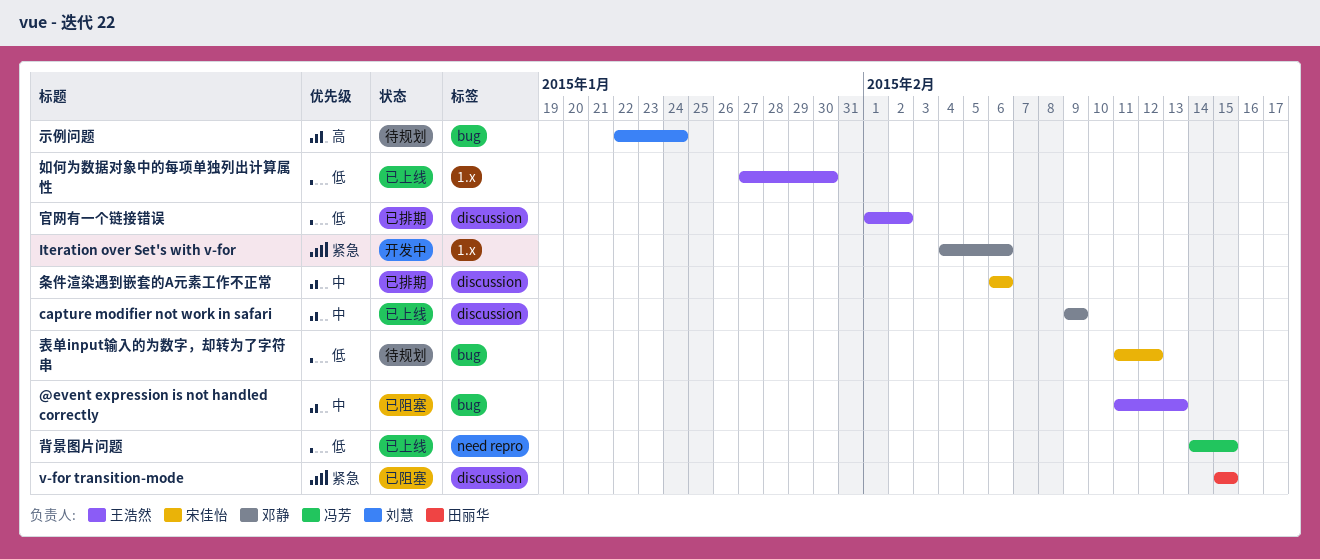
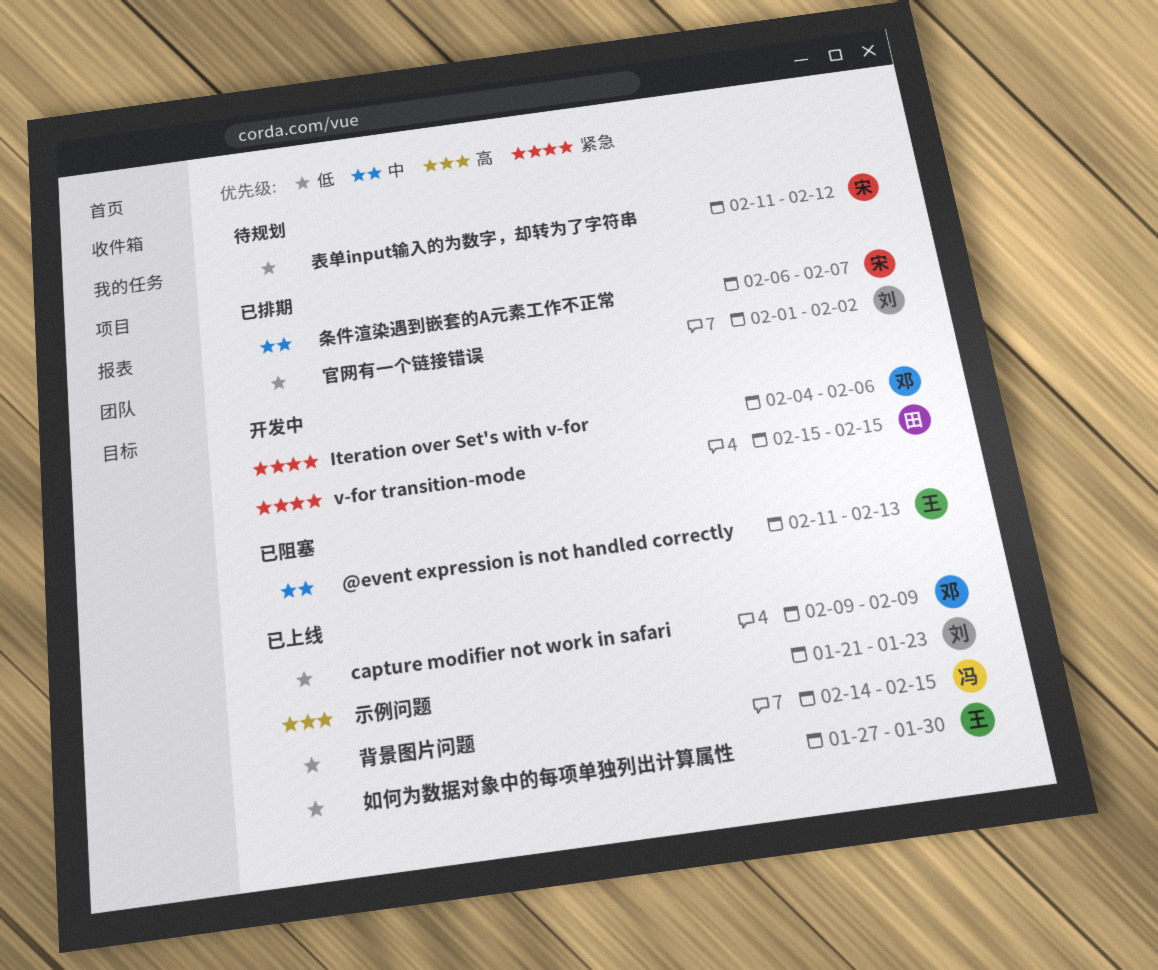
capture modifier not work in safari, priority: 中 -> 低
v-for transition-mode, status: 已阻塞 -> 开发中
官网有一个链接错误, owner: 王浩然 -> 刘慧
条件渲染遇到嵌套的A元素工作不正常, due: Feb 6 -> Feb 7
示例问题, status: 待规划 -> 已上线
示例问题, start: Jan 22 -> Jan 21
示例问题, due: Jan 24 -> Jan 23

